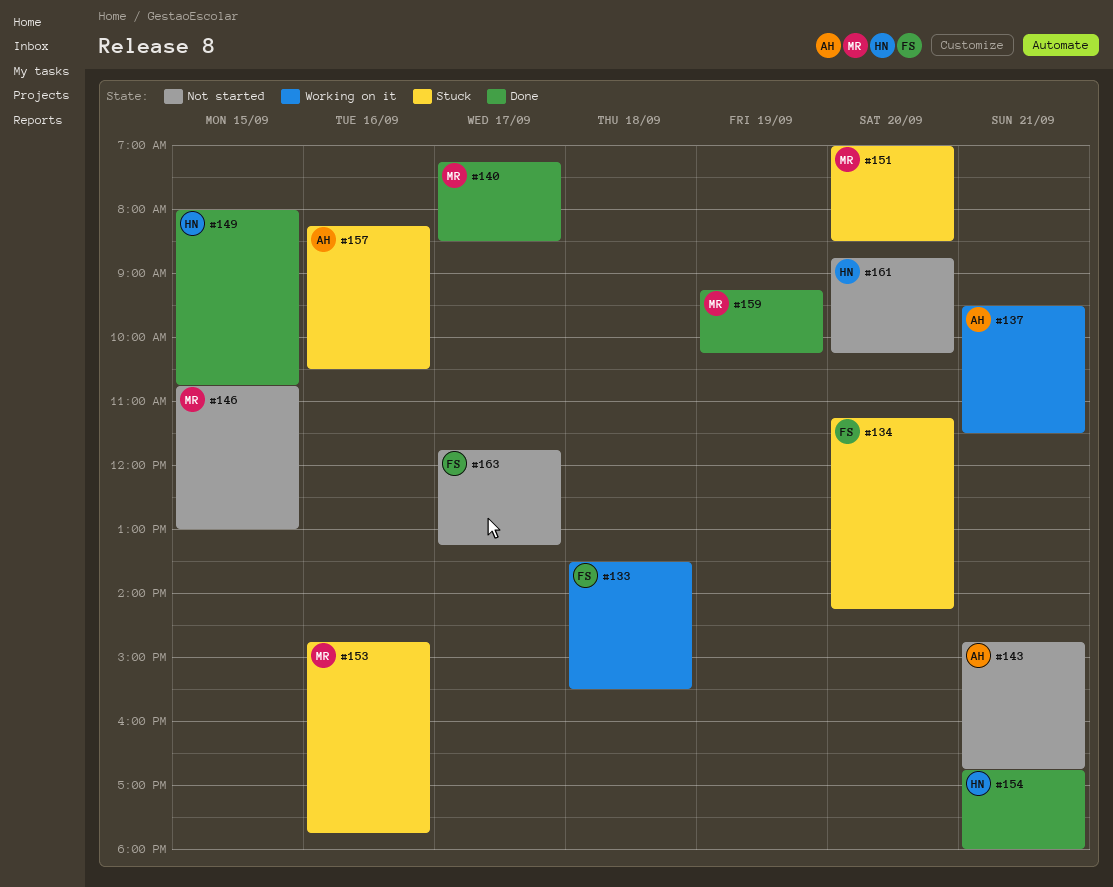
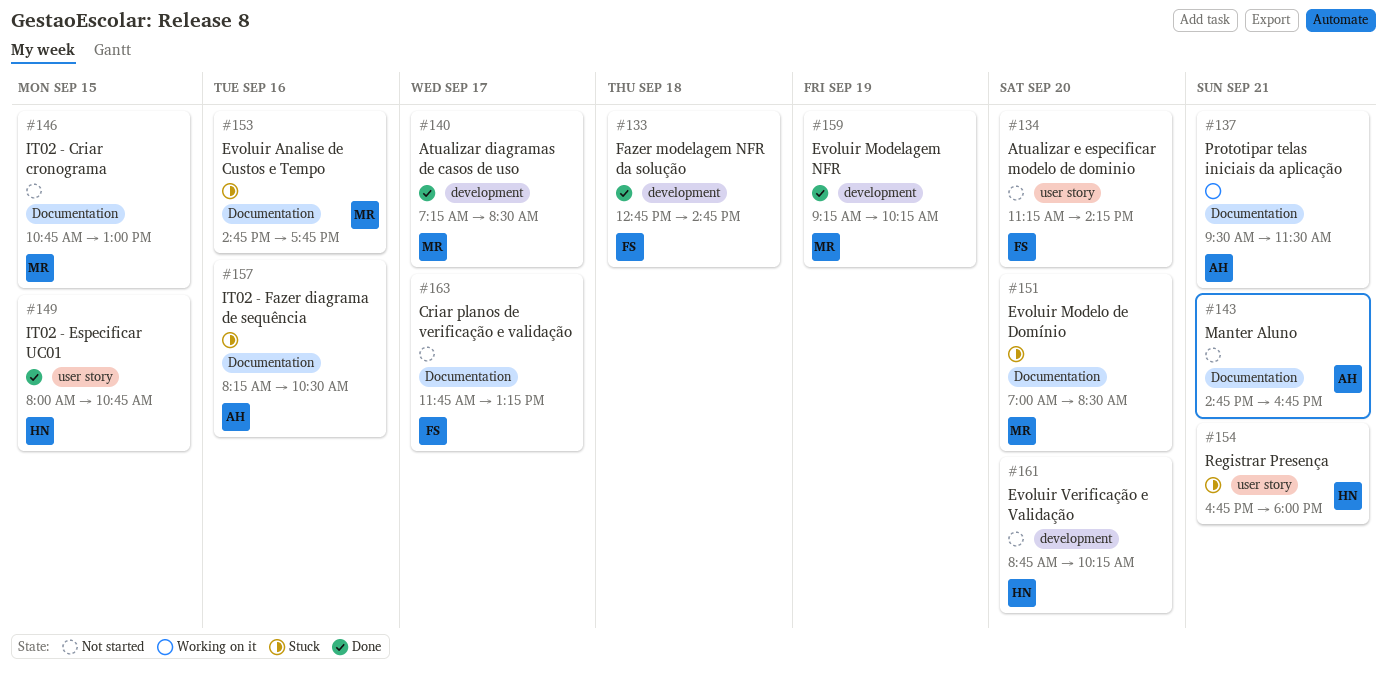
#133, status: Working on it -> Done
#133, begins: 13:30 -> 12:45
#133, ends: 15:30 -> 14:45
#134, status: Stuck -> Not started
#154, status: Done -> Stuck

